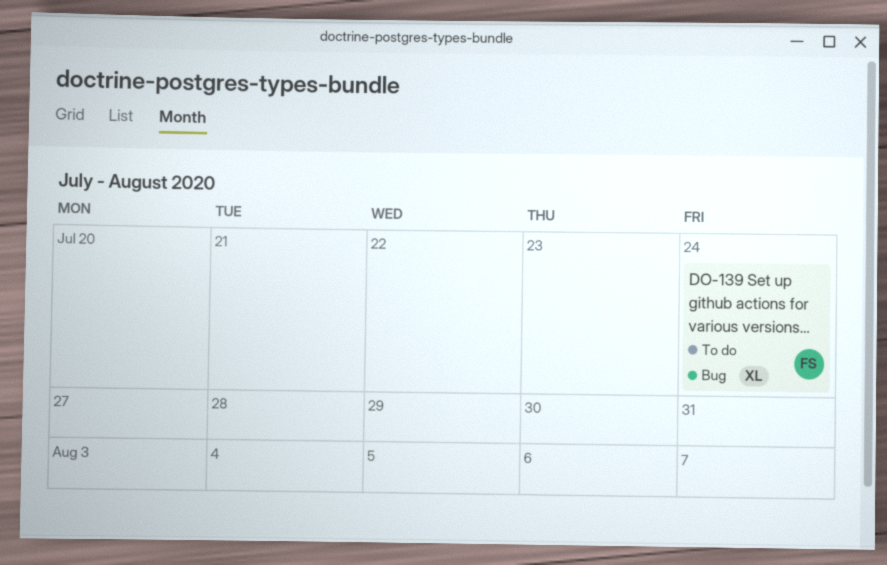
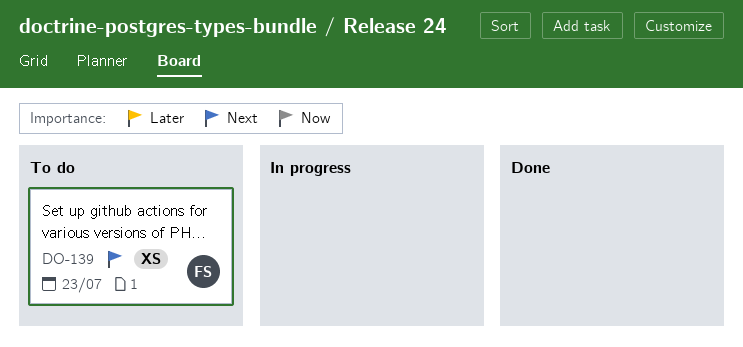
DO-139, estimate: XL -> XS
DO-139, due: Jul 24 -> Jul 23

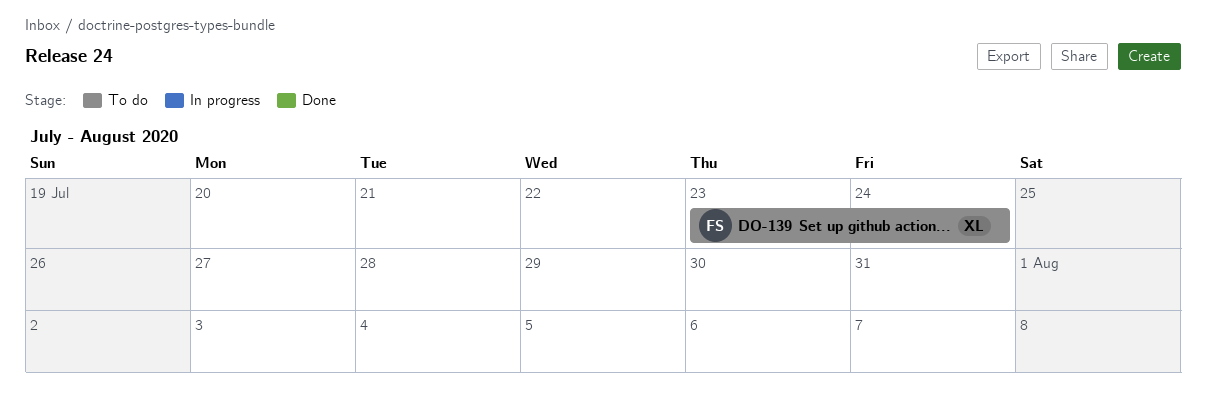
DO-139, estimate: XS -> XL
DO-139, due: Jul 23 -> Jul 24

